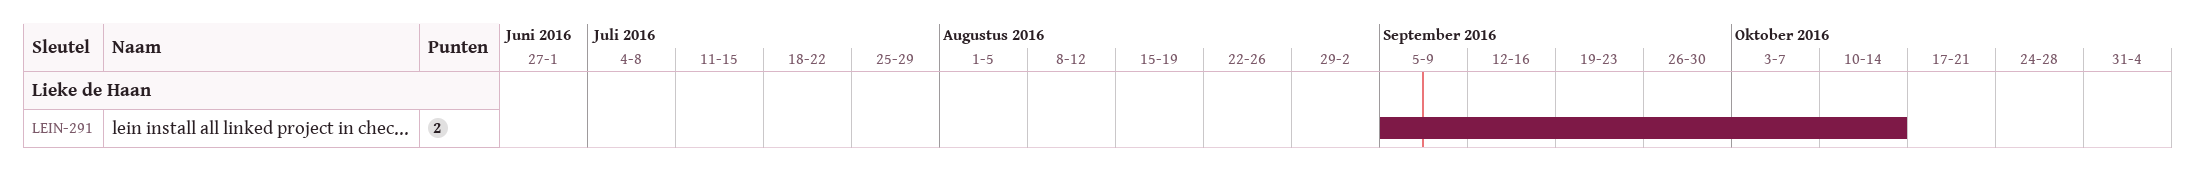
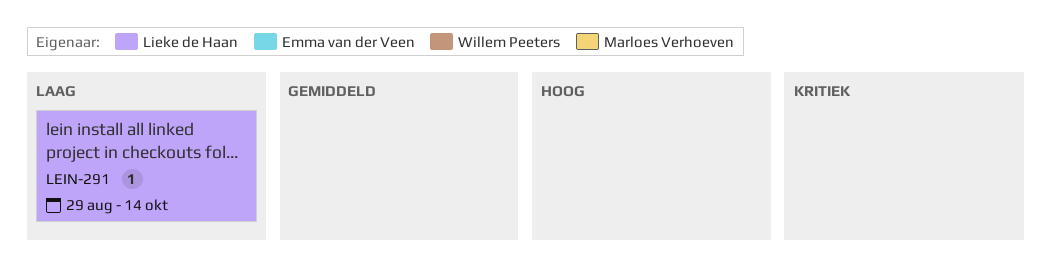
LEIN-291, estimate: 2 -> 1
LEIN-291, start: Sep 5 -> Aug 29

